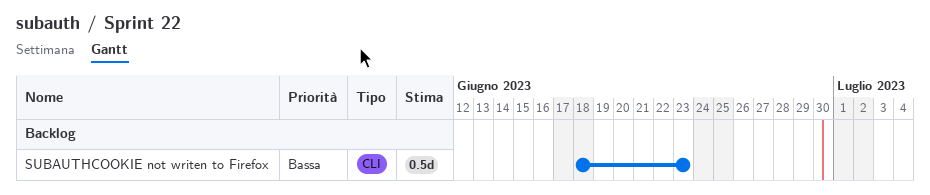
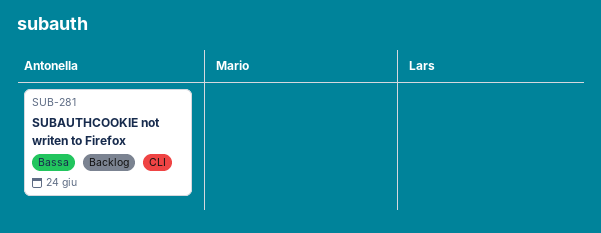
SUBAUTHCOOKIE not writen to Firefox, due: Jun 23 -> Jun 24

